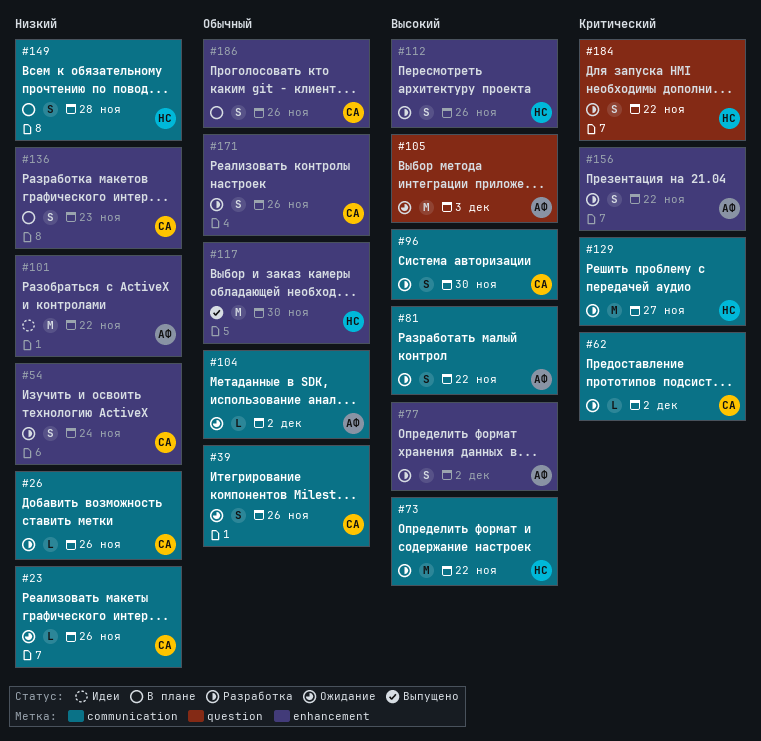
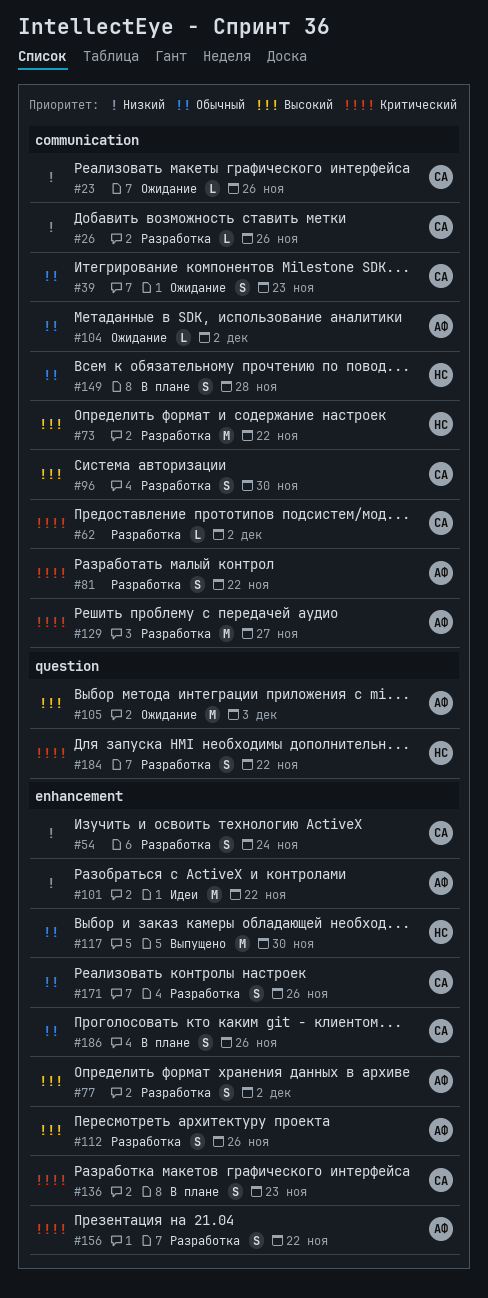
#39, due: Nov 26 -> Nov 23
#81, priority: Высокий -> Критический
#112, owner: НС -> АФ
#129, owner: НС -> АФ
#136, priority: Низкий -> Критический
#149, priority: Низкий -> Обычный

